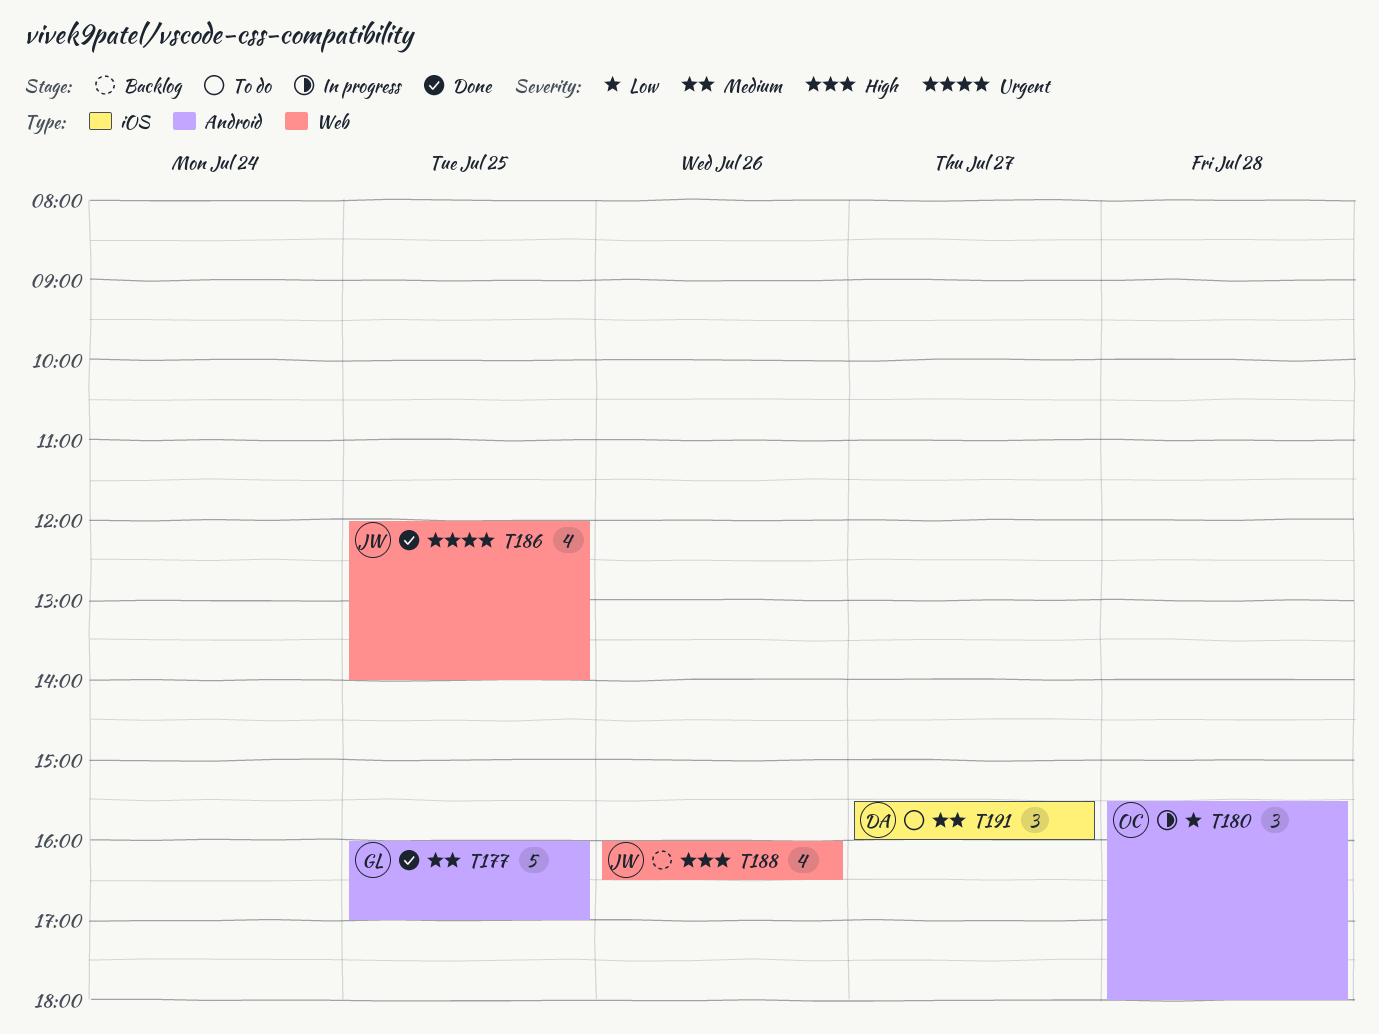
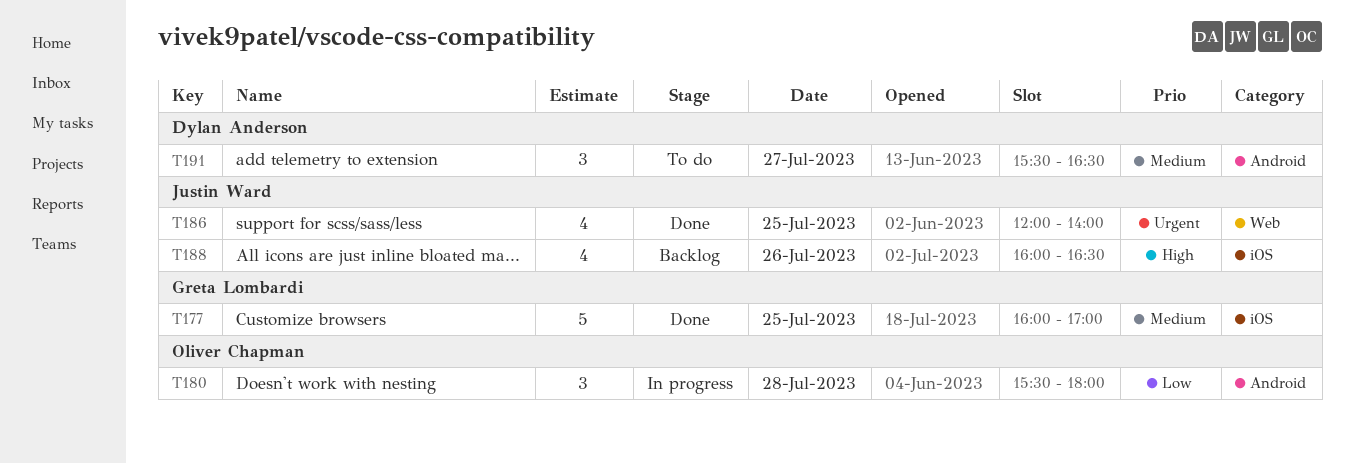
T177, label: Android -> iOS
T188, label: Web -> iOS
T191, label: iOS -> Android
T191, ends: 16:00 -> 16:30

